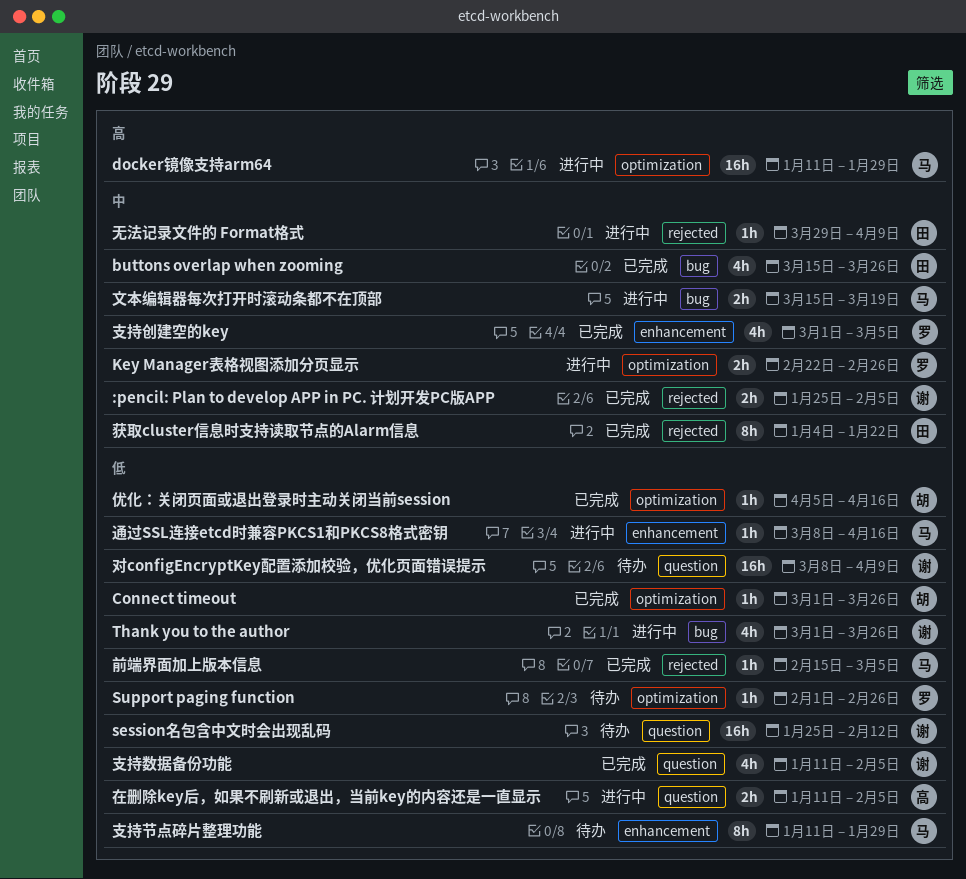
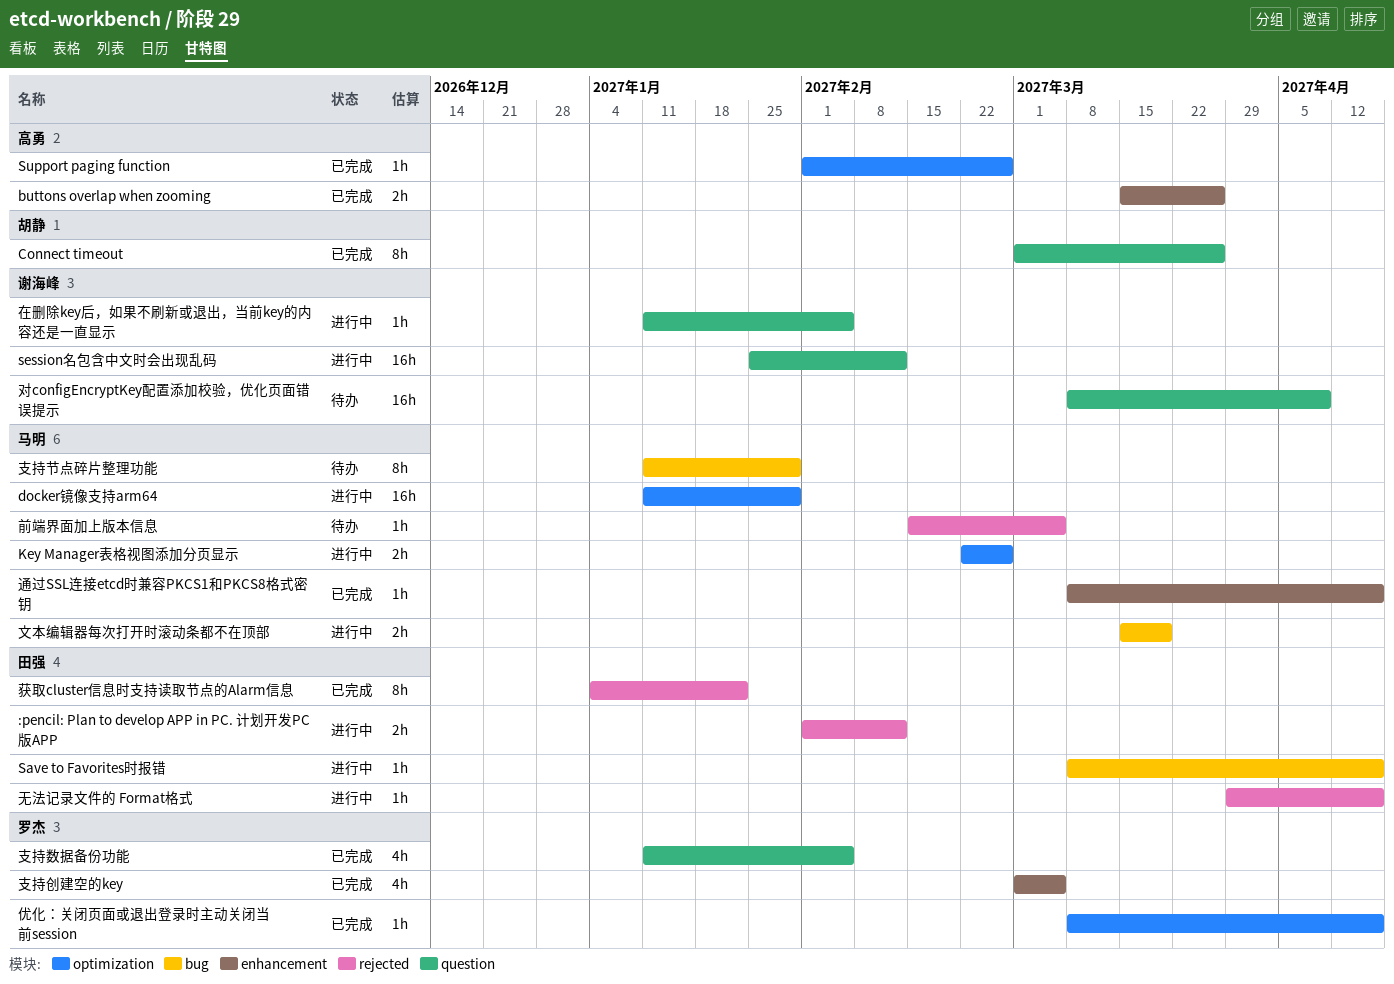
:pencil: Plan to develop APP in PC. 计划开发PC版APP, status: 已完成 -> 进行中
:pencil: Plan to develop APP in PC. 计划开发PC版APP, owner: 谢海峰 -> 田强
:pencil: Plan to develop APP in PC. 计划开发PC版APP, start: Jan 25 -> Feb 1
:pencil: Plan to develop APP in PC. 计划开发PC版APP, due: Feb 5 -> Feb 12
buttons overlap when zooming, owner: 田强 -> 高勇
buttons overlap when zooming, label: bug -> enhancement
buttons overlap when zooming, estimate: 4h -> 2h
Connect timeout, label: optimization -> question
Connect timeout, estimate: 1h -> 8h
Key Manager表格视图添加分页显示, owner: 罗杰 -> 马明
Save to Favorites时报错: none -> present
session名包含中文时会出现乱码, status: 待办 -> 进行中
Support paging function, status: 待办 -> 已完成
Support paging function, owner: 罗杰 -> 高勇
Thank you to the author: present -> none
优化：关闭页面或退出登录时主动关闭当前session, owner: 胡静 -> 罗杰
优化：关闭页面或退出登录时主动关闭当前session, start: Apr 5 -> Mar 8
前端界面加上版本信息, status: 已完成 -> 待办
在删除key后，如果不刷新或退出，当前key的内容还是一直显示, owner: 高勇 -> 谢海峰
在删除key后，如果不刷新或退出，当前key的内容还是一直显示, estimate: 2h -> 1h
支持数据备份功能, owner: 谢海峰 -> 罗杰
支持节点碎片整理功能, label: enhancement -> bug
无法记录文件的 Format格式, due: Apr 9 -> Apr 16
通过SSL连接etcd时兼容PKCS1和PKCS8格式密钥, status: 进行中 -> 已完成

